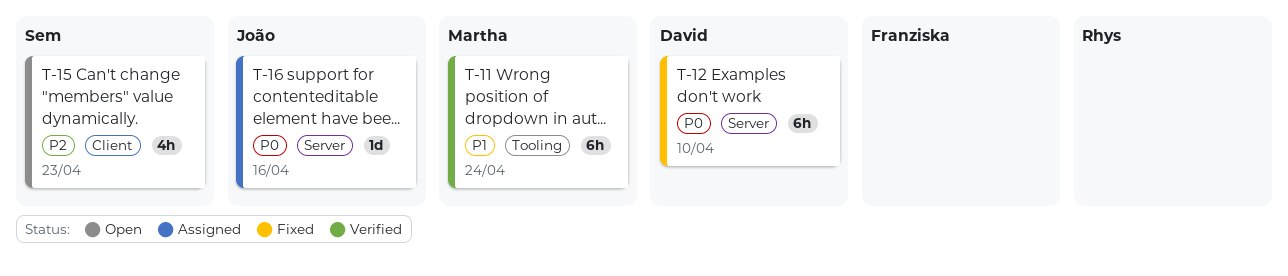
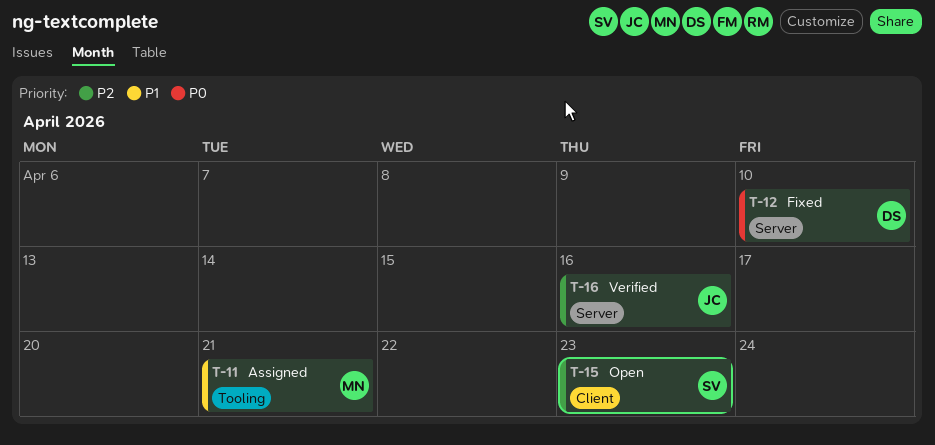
T-11, status: Verified -> Assigned
T-11, due: Apr 24 -> Apr 21
T-16, status: Assigned -> Verified
T-16, priority: P0 -> P2

